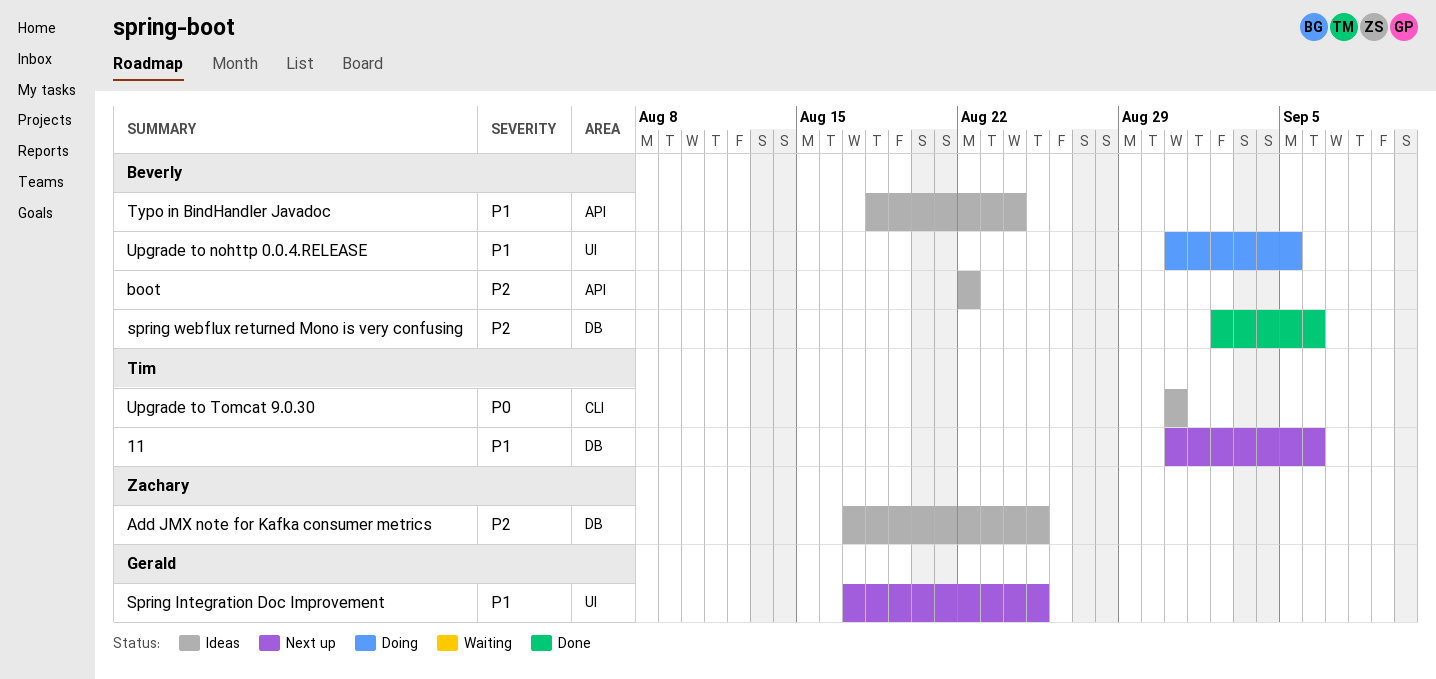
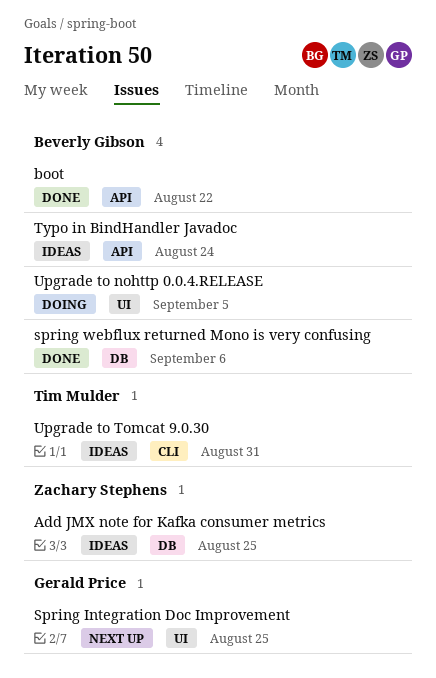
11: present -> none
boot, status: Ideas -> Done

